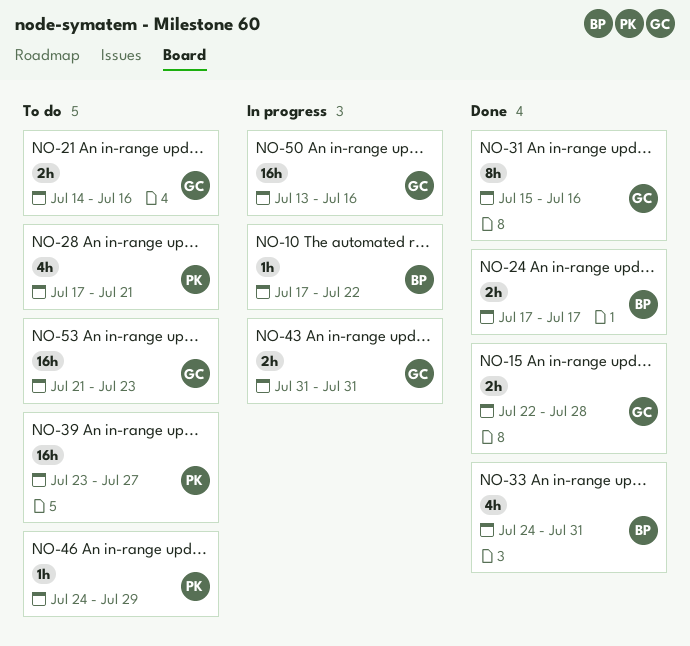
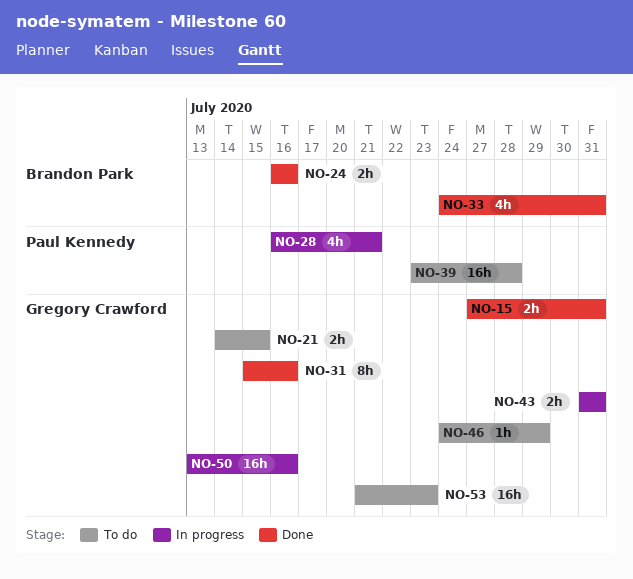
NO-10: present -> none
NO-15, start: Jul 22 -> Jul 27
NO-15, due: Jul 28 -> Jul 31
NO-21, due: Jul 16 -> Jul 15
NO-24, start: Jul 17 -> Jul 16
NO-24, due: Jul 17 -> Jul 16
NO-28, status: To do -> In progress
NO-28, start: Jul 17 -> Jul 16
NO-39, due: Jul 27 -> Jul 28
NO-46, owner: Paul Kennedy -> Gregory Crawford

